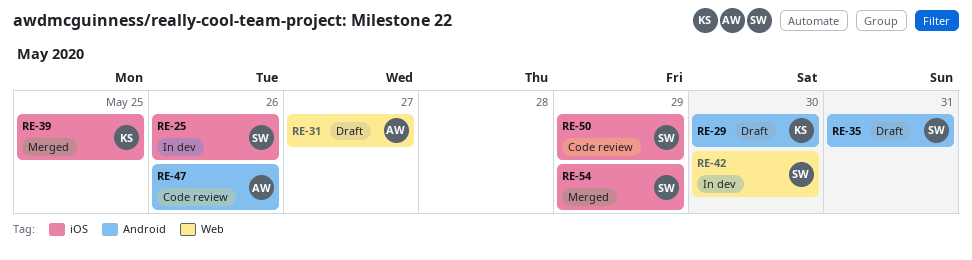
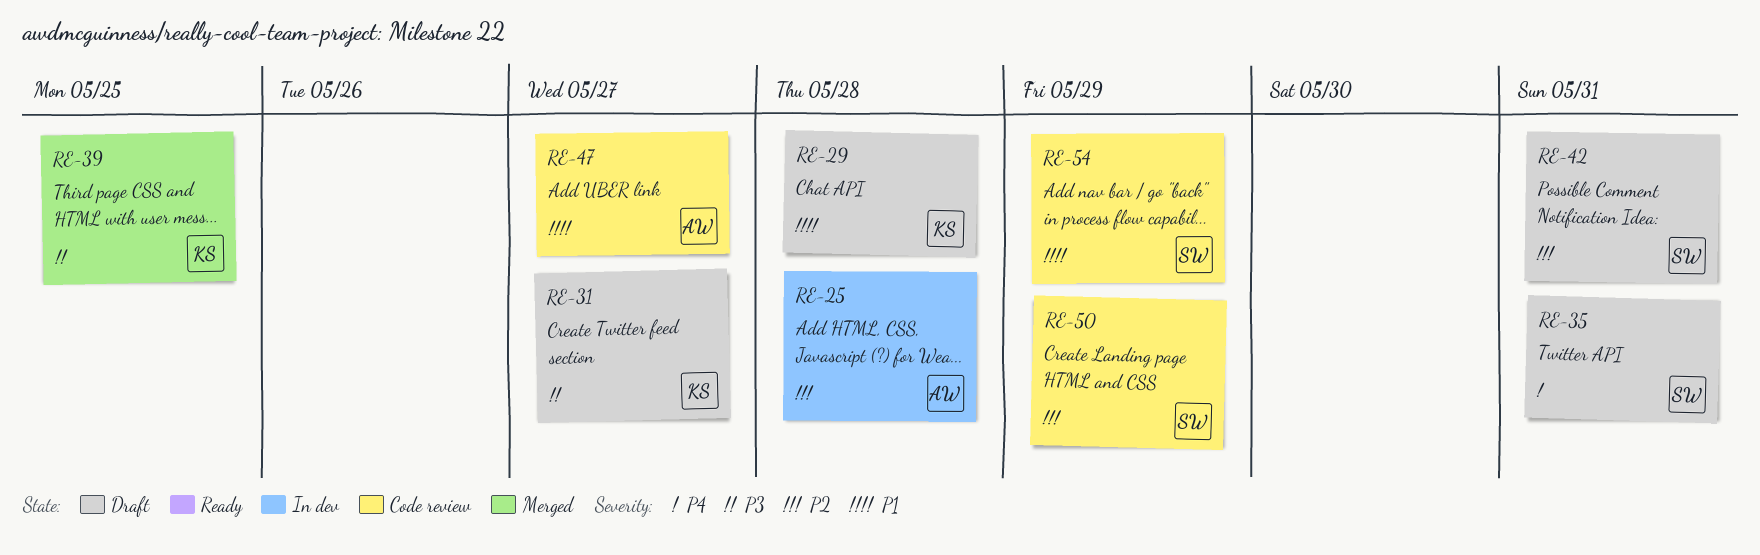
RE-25, owner: SW -> AW
RE-25, due: May 26 -> May 28
RE-29, due: May 30 -> May 28
RE-31, owner: AW -> KS
RE-42, status: In dev -> Draft
RE-42, due: May 30 -> May 31
RE-47, due: May 26 -> May 27
RE-54, status: Merged -> Code review

